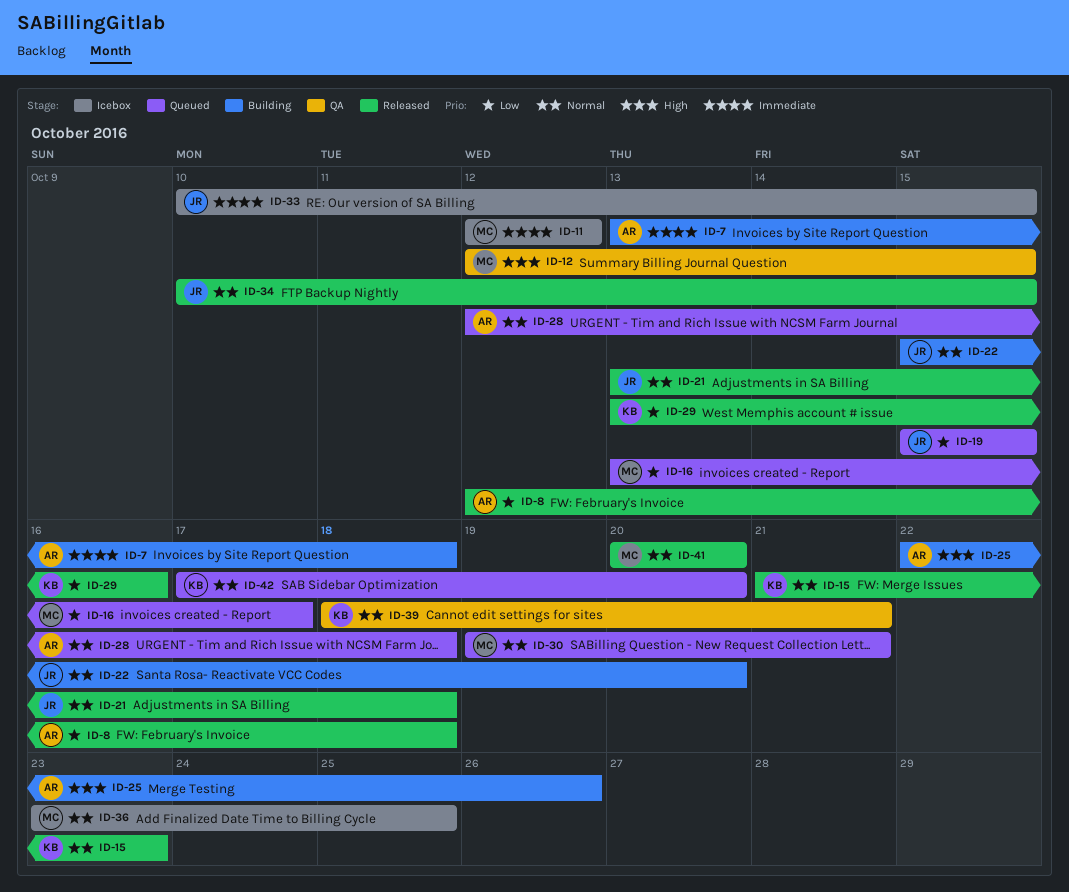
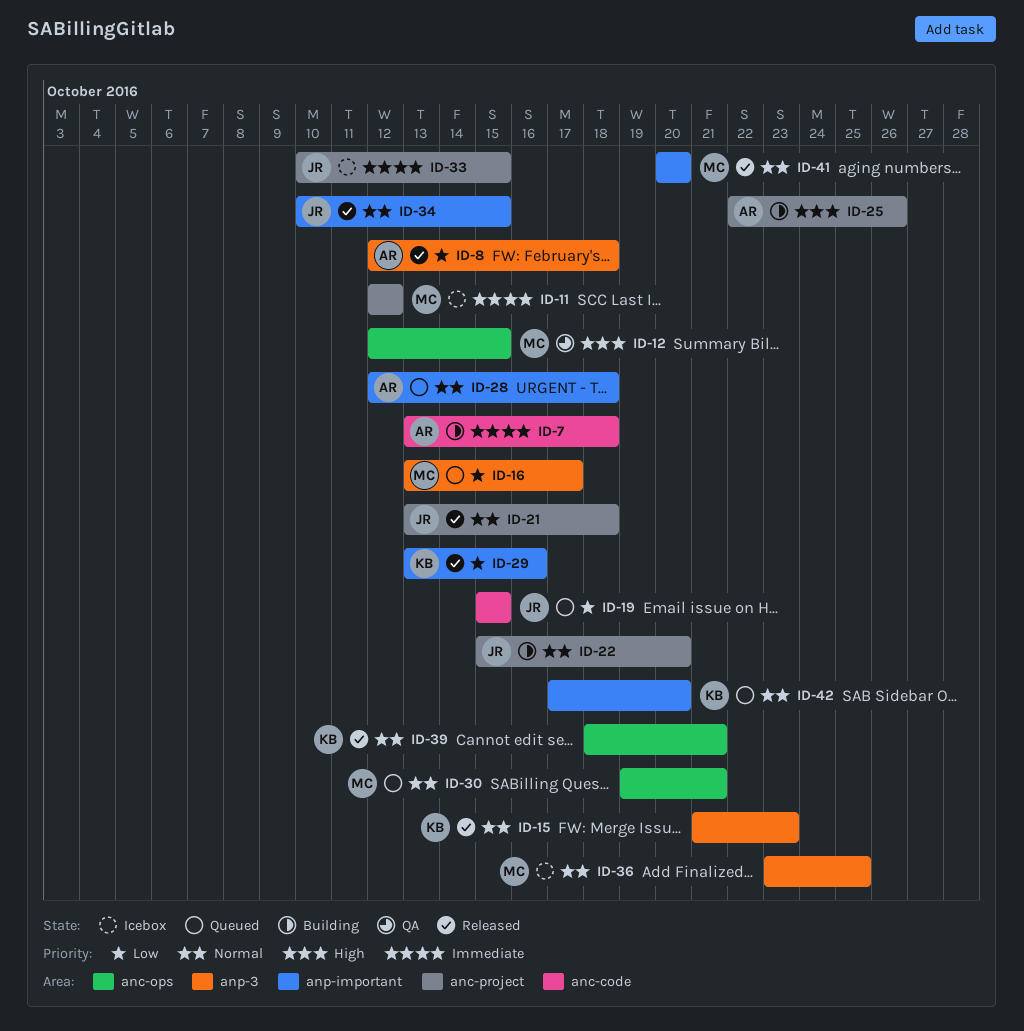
ID-39, status: QA -> Released

